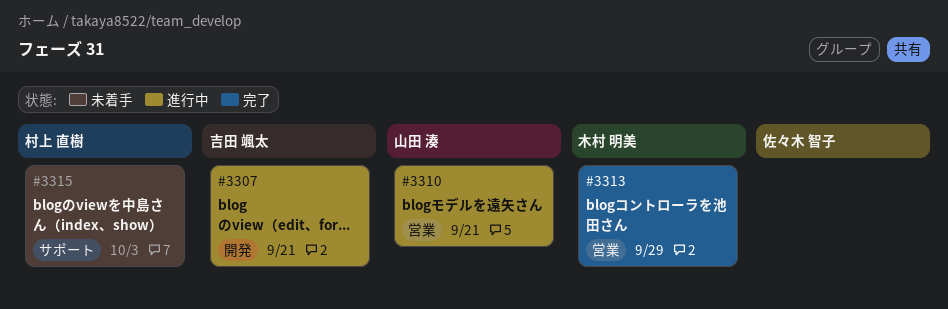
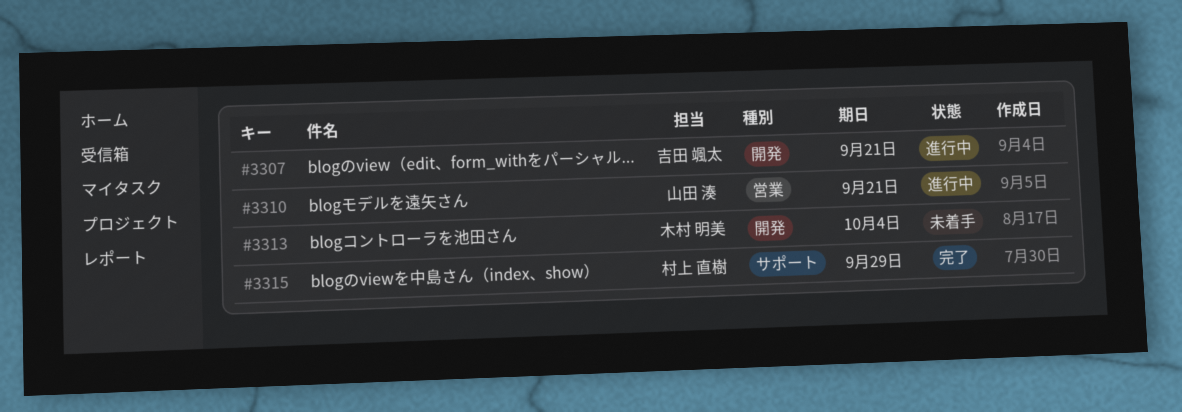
#3313, status: 完了 -> 未着手
#3313, label: 営業 -> 開発
#3313, due: Sep 29 -> Oct 4
#3315, status: 未着手 -> 完了
#3315, due: Oct 3 -> Sep 29

